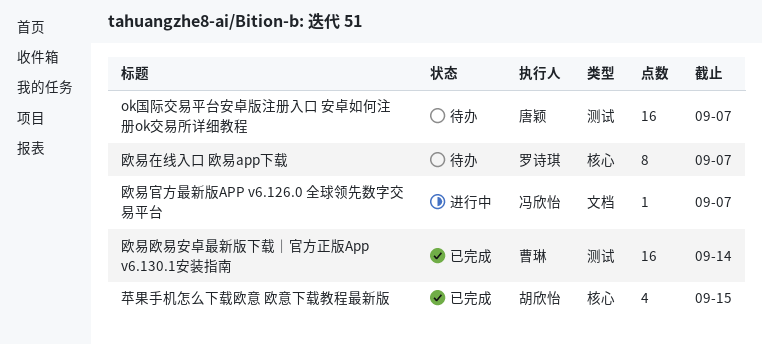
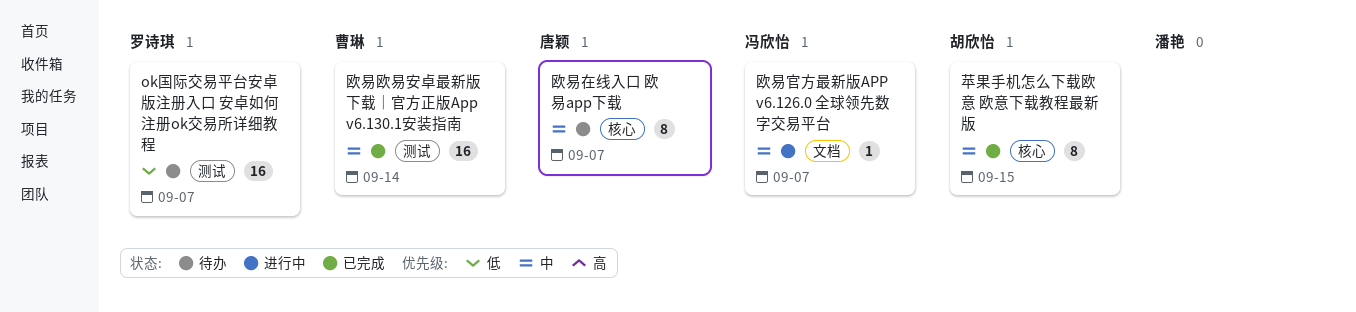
ok国际交易平台安卓版注册入口 安卓如何注册ok交易所详细教程, owner: 唐颖 -> 罗诗琪
欧易在线入口 欧易app下载, owner: 罗诗琪 -> 唐颖
苹果手机怎么下载欧意 欧意下载教程最新版, estimate: 4 -> 8

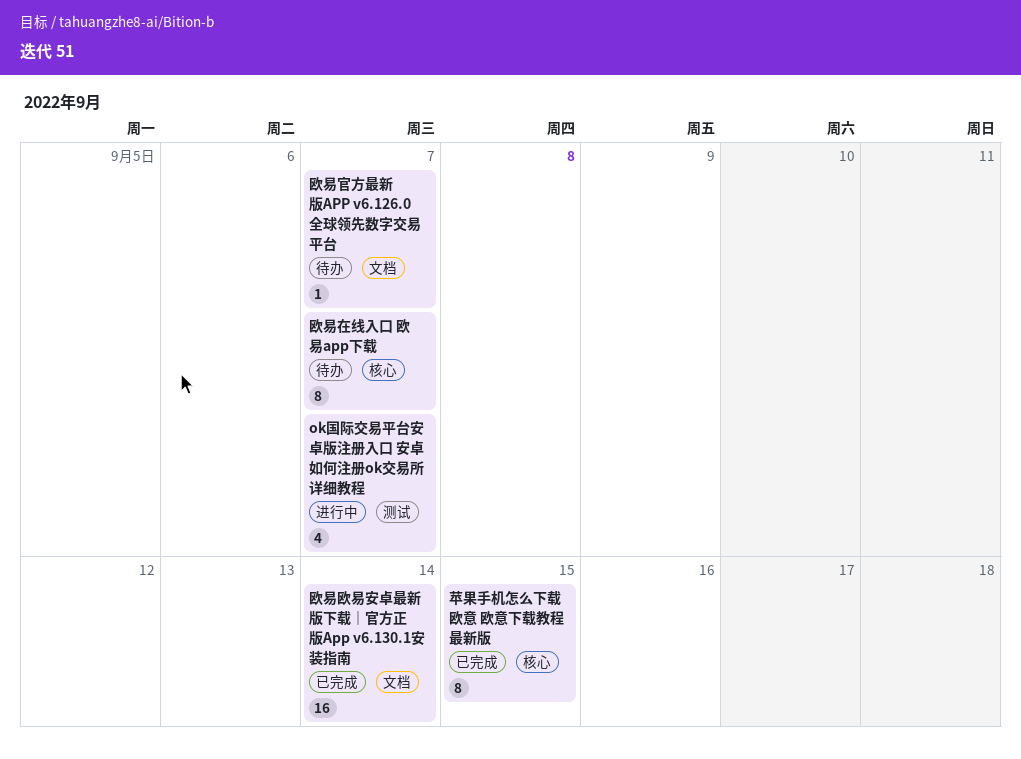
ok国际交易平台安卓版注册入口 安卓如何注册ok交易所详细教程, status: 待办 -> 进行中
ok国际交易平台安卓版注册入口 安卓如何注册ok交易所详细教程, estimate: 16 -> 4
欧易官方最新版APP v6.126.0 全球领先数字交易平台, status: 进行中 -> 待办
欧易欧易安卓最新版下载｜官方正版App v6.130.1安装指南, label: 测试 -> 文档

